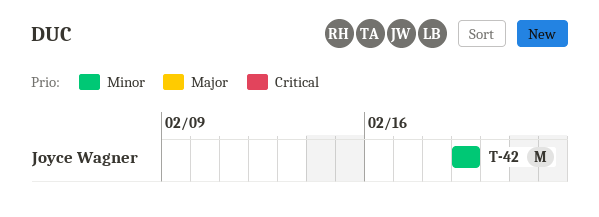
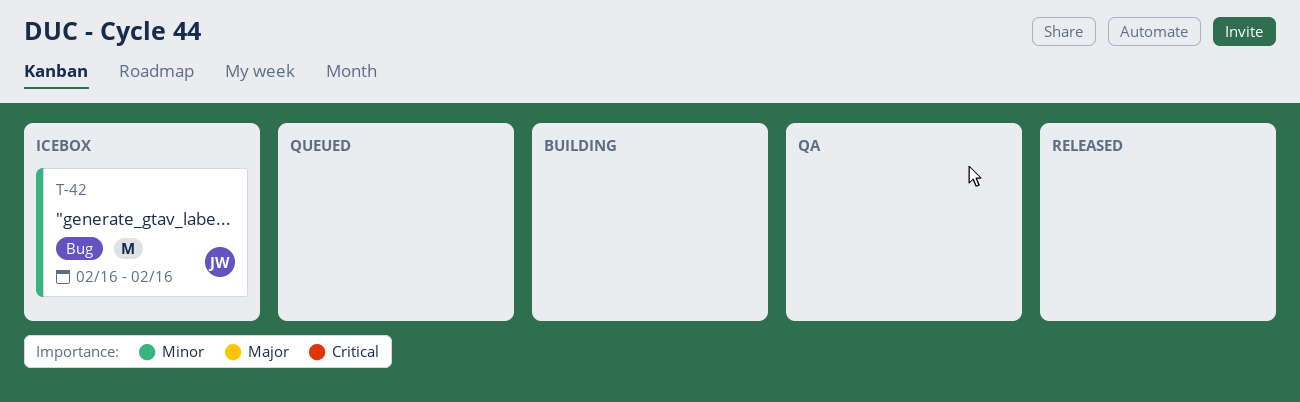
T-42, start: Feb 19 -> Feb 16
T-42, due: Feb 19 -> Feb 16

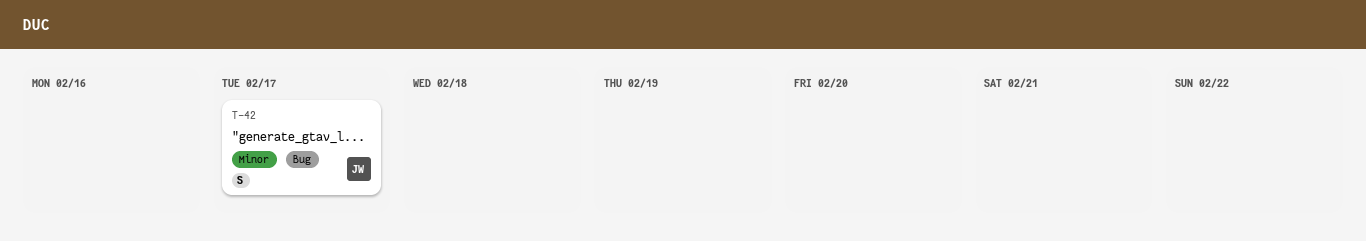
T-42, estimate: M -> S
T-42, due: Feb 16 -> Feb 17

